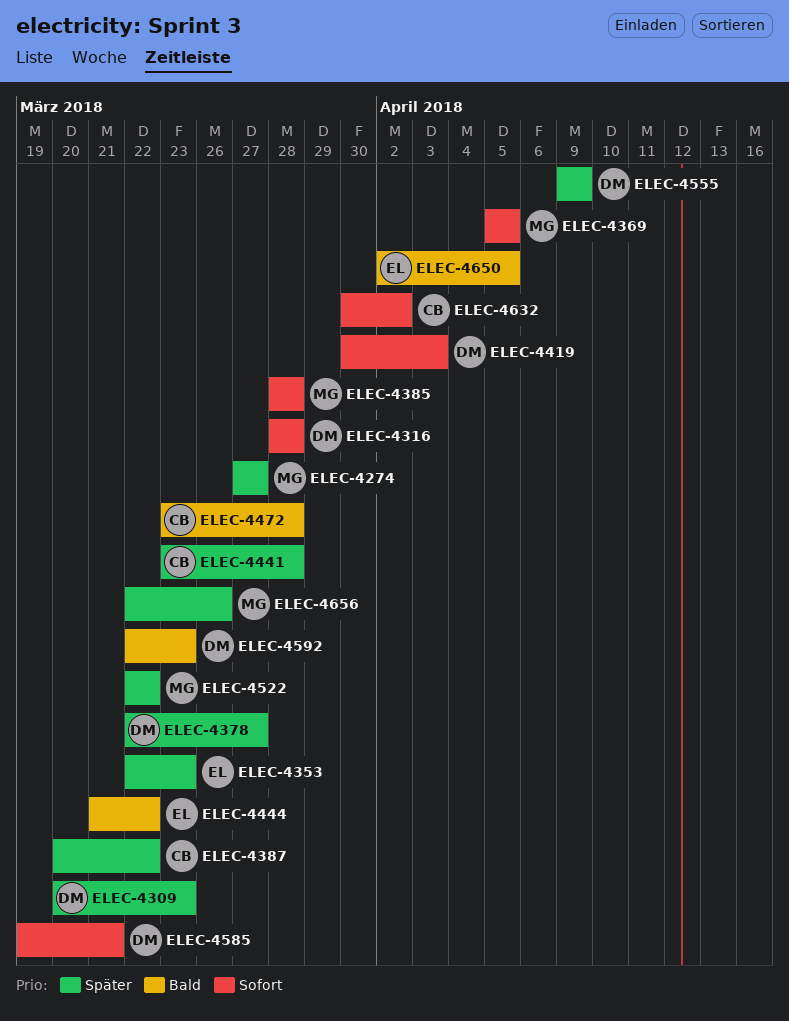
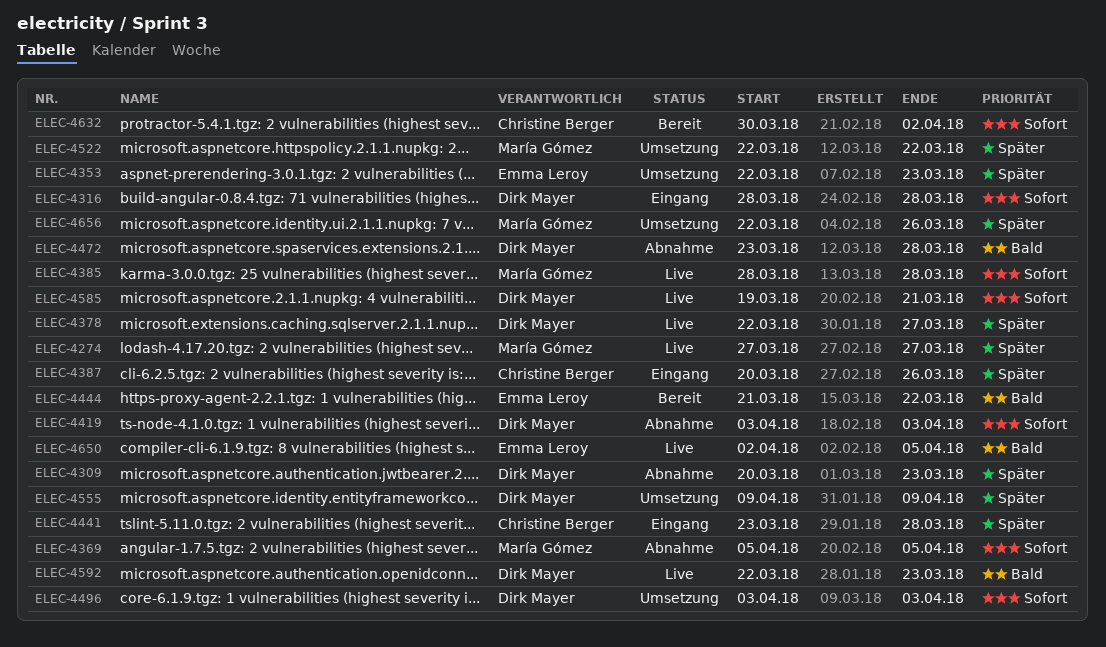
ELEC-4387, due: Mar 22 -> Mar 26
ELEC-4419, start: Mar 30 -> Apr 3
ELEC-4472, owner: Christine Berger -> Dirk Mayer
ELEC-4496: none -> present

